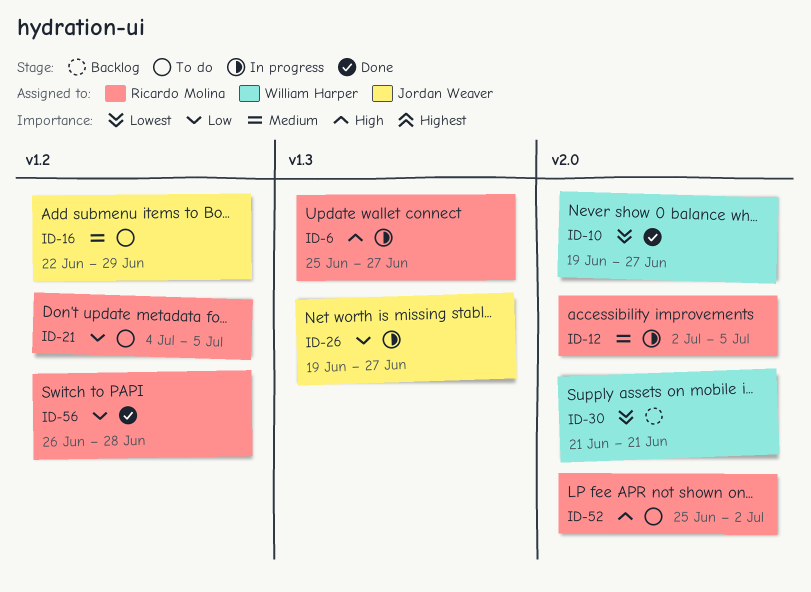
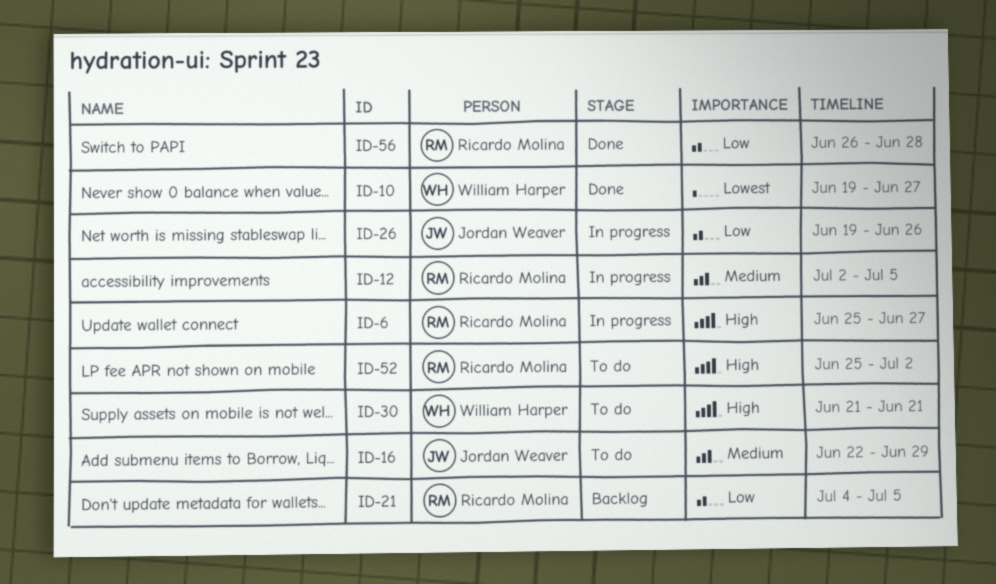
ID-21, status: To do -> Backlog
ID-26, due: Jun 27 -> Jun 26
ID-30, status: Backlog -> To do
ID-30, priority: Lowest -> High

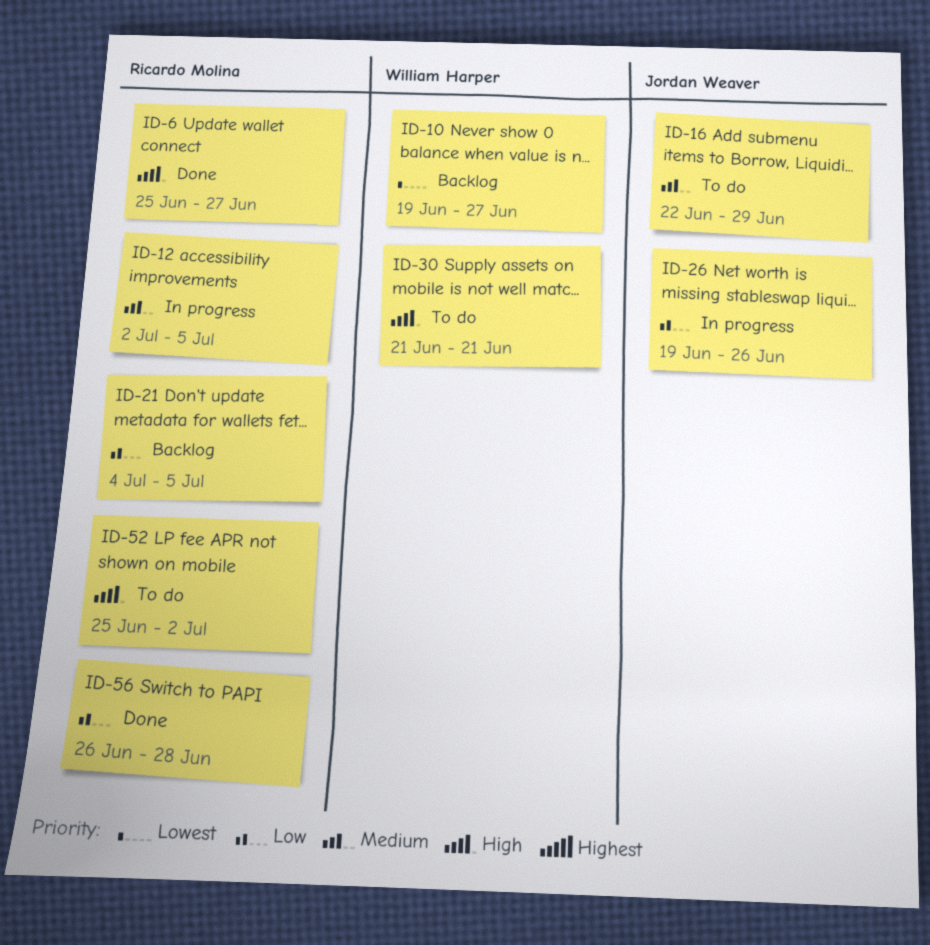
ID-6, status: In progress -> Done
ID-10, status: Done -> Backlog

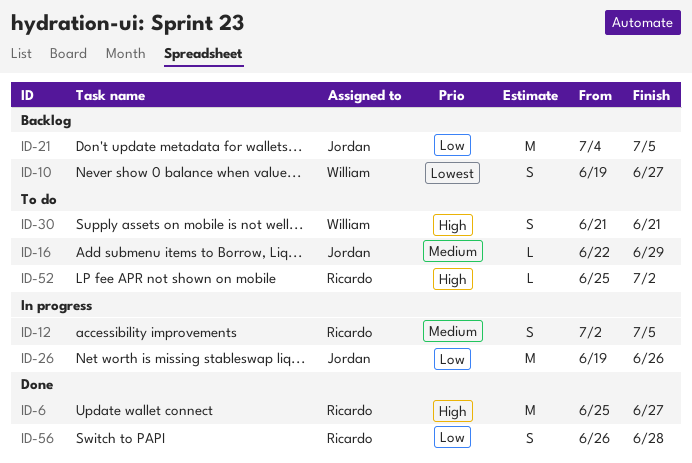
ID-21, owner: Ricardo Molina -> Jordan Weaver

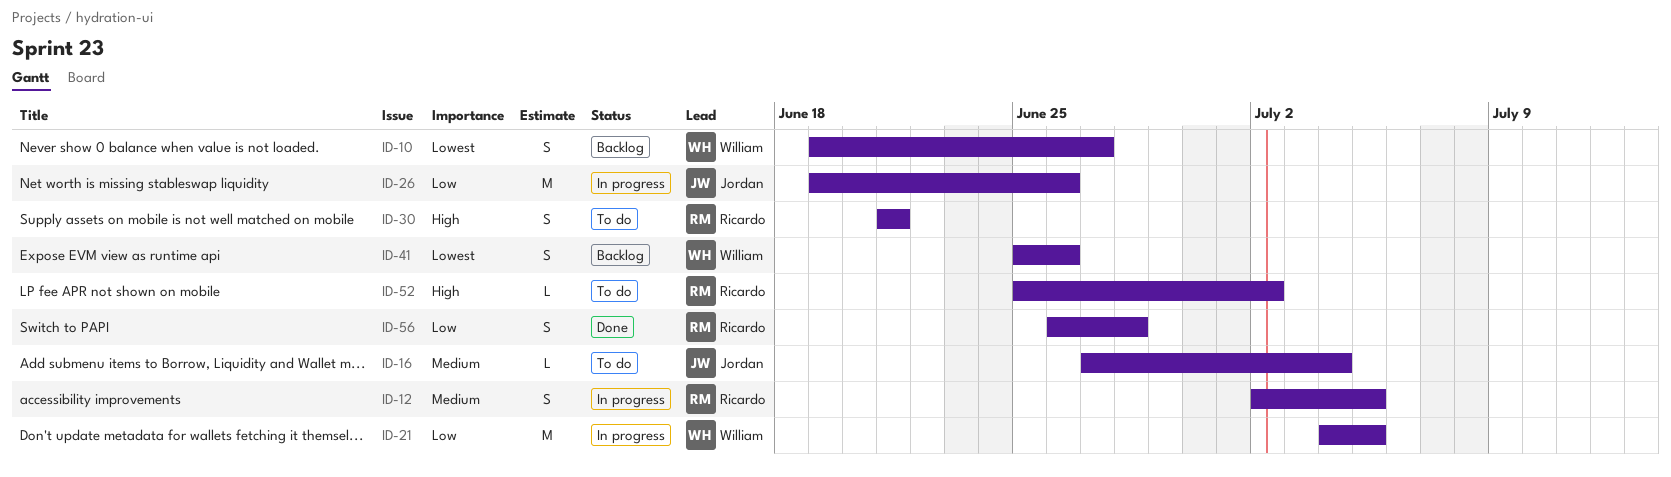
ID-6: present -> none
ID-16, start: Jun 22 -> Jun 27
ID-16, due: Jun 29 -> Jul 4
ID-21, status: Backlog -> In progress
ID-21, owner: Jordan -> William
ID-30, owner: William -> Ricardo
ID-41: none -> present

